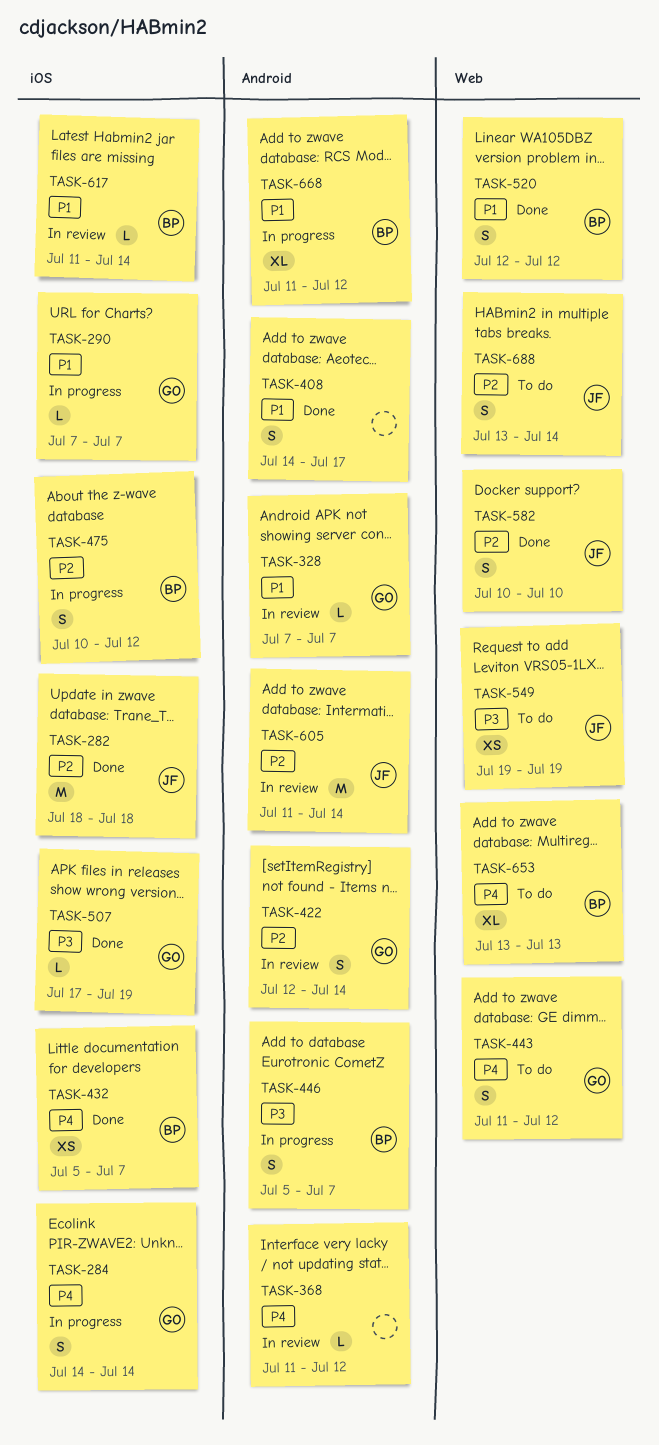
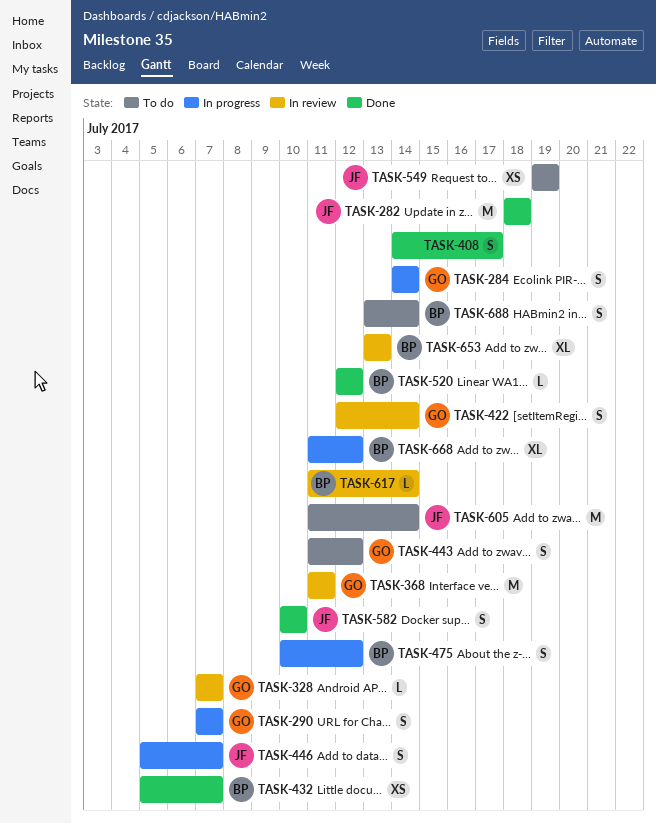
TASK-290, estimate: L -> S
TASK-368, owner: none -> GO
TASK-368, estimate: L -> M
TASK-368, due: Jul 12 -> Jul 11
TASK-446, owner: BP -> JF
TASK-507: present -> none
TASK-520, estimate: S -> L
TASK-605, status: In review -> To do
TASK-653, status: To do -> In review
TASK-688, owner: JF -> BP

